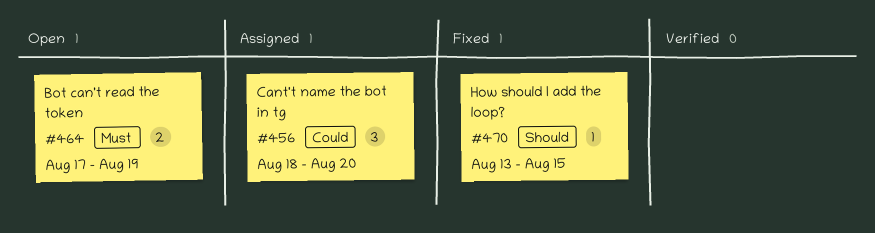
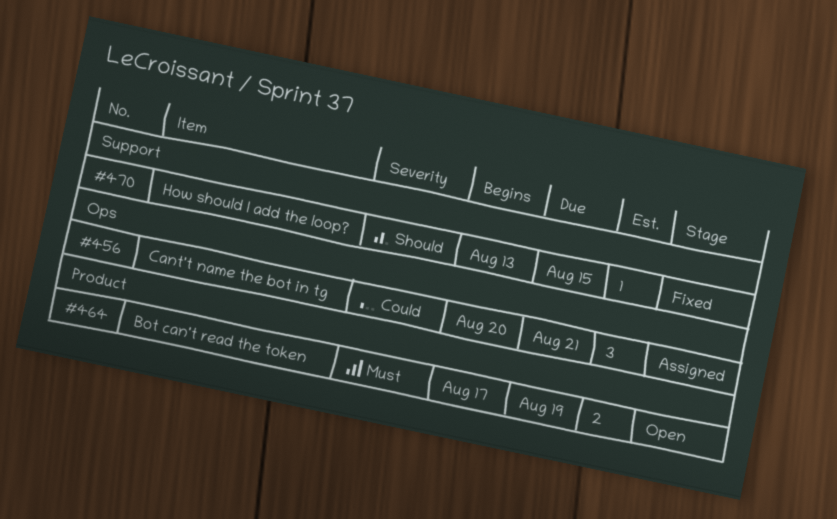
#456, start: Aug 18 -> Aug 20
#456, due: Aug 20 -> Aug 21

